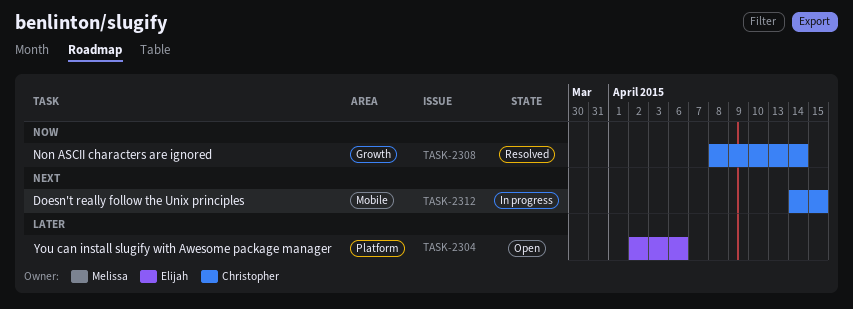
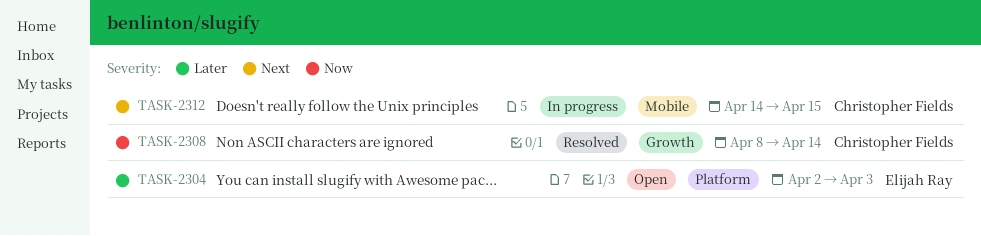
TASK-2304, due: Apr 6 -> Apr 3

